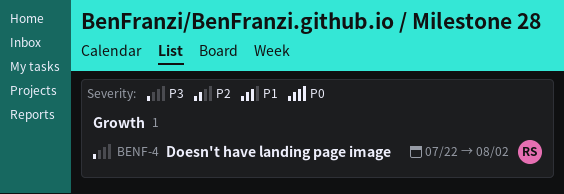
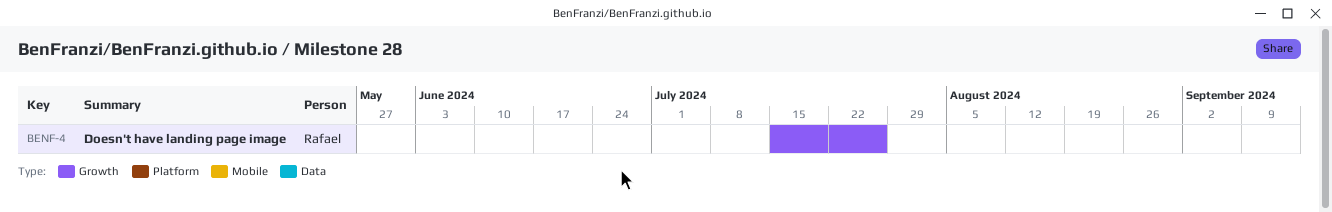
BENF-4, start: Jul 22 -> Jul 15
BENF-4, due: Aug 2 -> Jul 26

